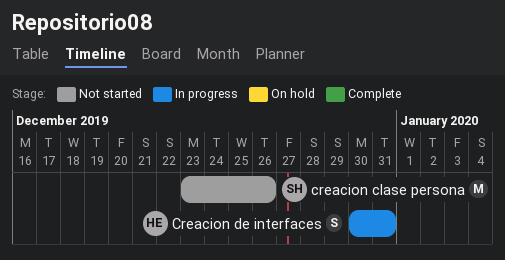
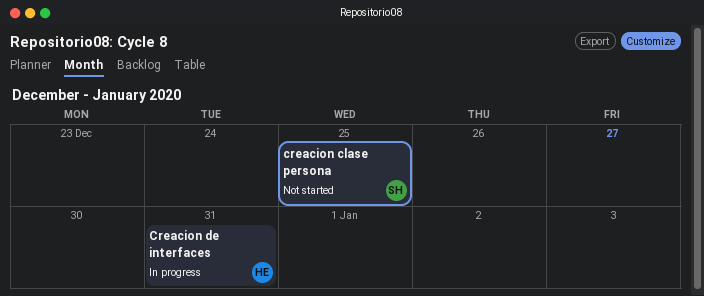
creacion clase persona, due: Dec 26 -> Dec 25

